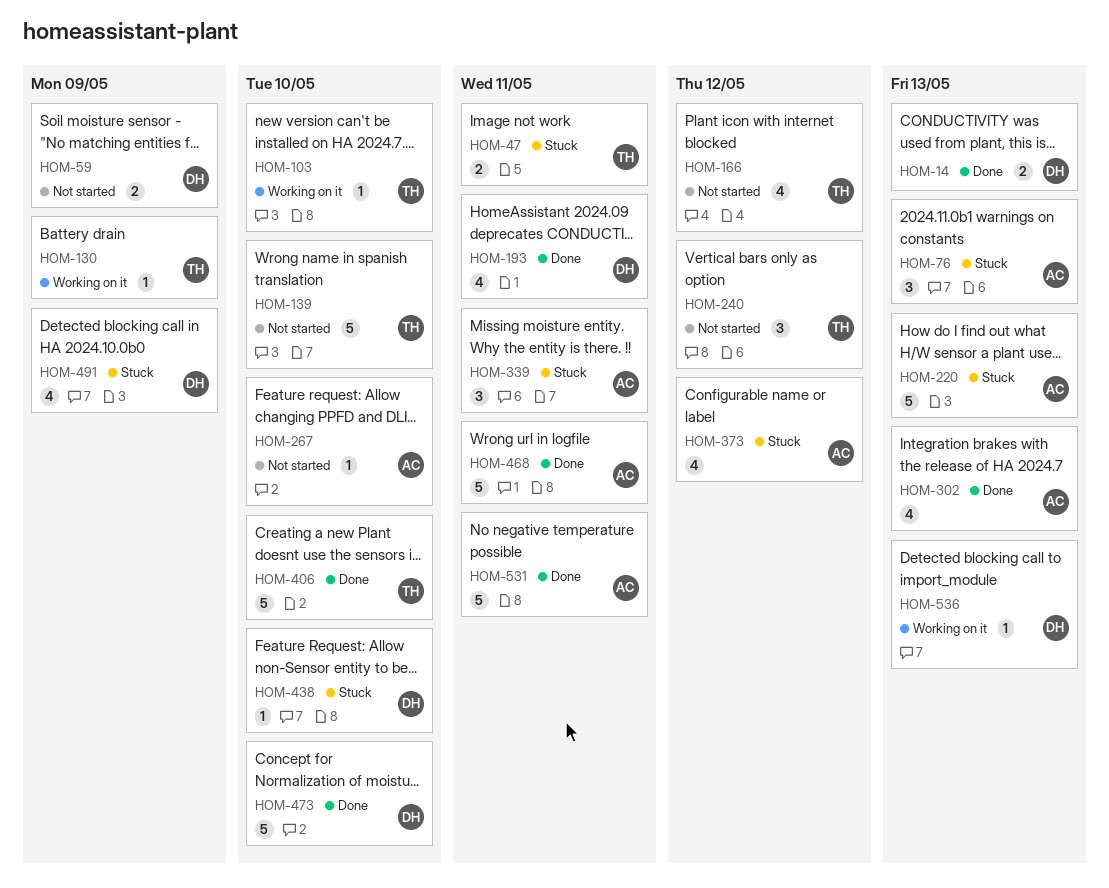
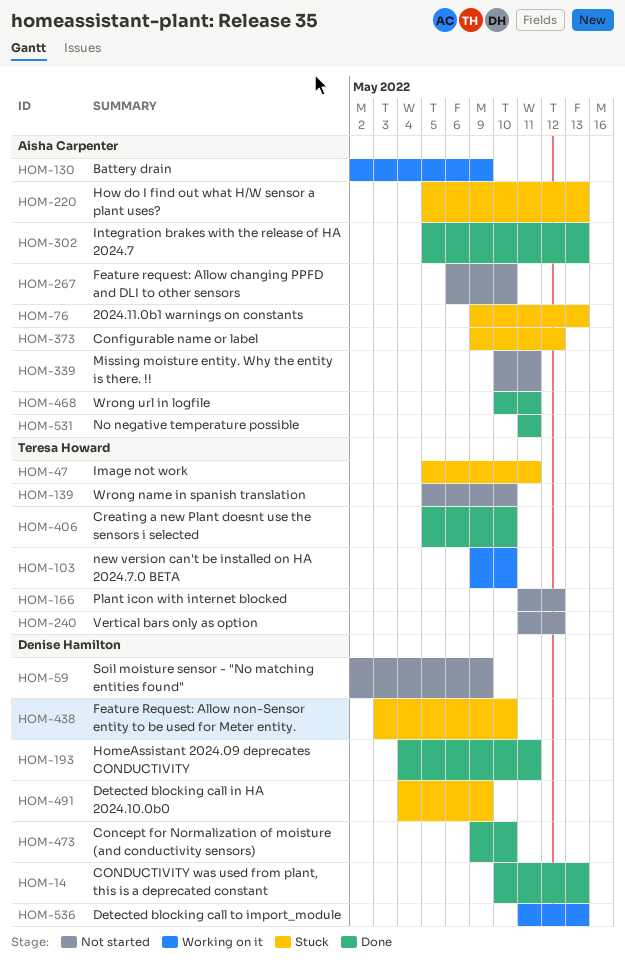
HOM-130, owner: Teresa Howard -> Aisha Carpenter
HOM-339, status: Stuck -> Not started

